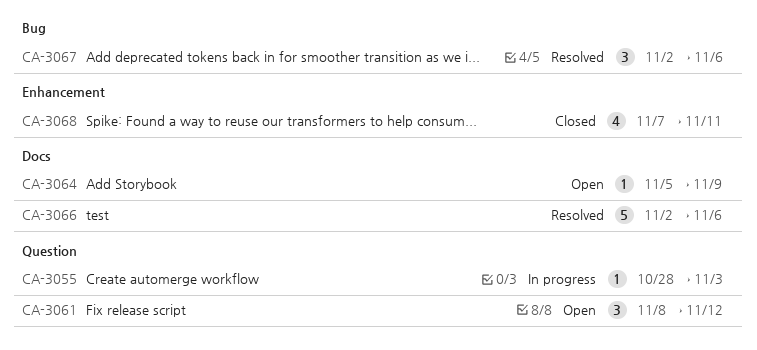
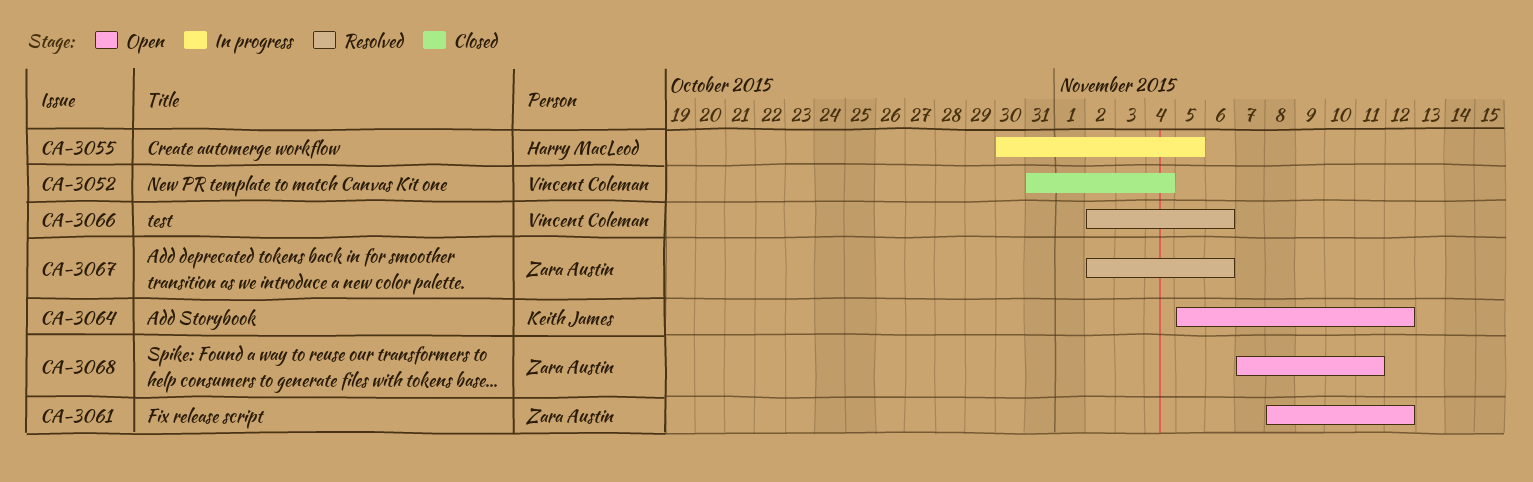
CA-3052: none -> present
CA-3055, start: Oct 28 -> Oct 30
CA-3055, due: Nov 3 -> Nov 5
CA-3064, due: Nov 9 -> Nov 12
CA-3068, status: Closed -> Open

